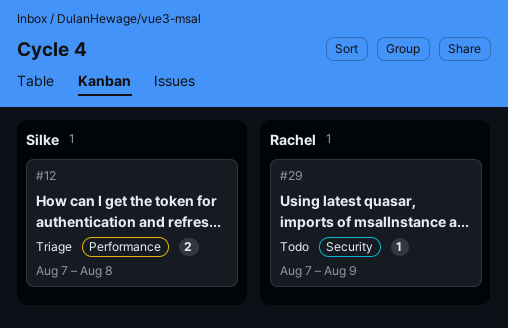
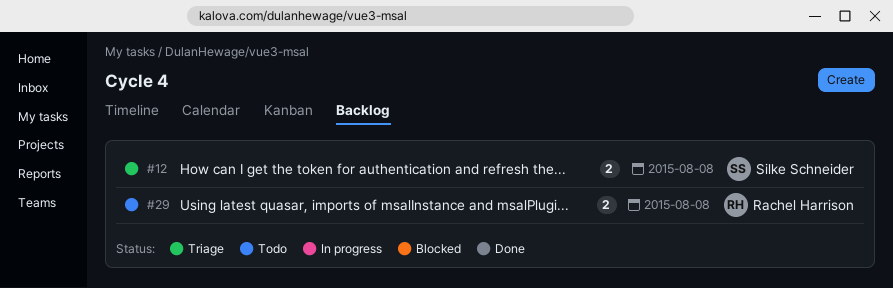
#29, estimate: 1 -> 2
#29, due: Aug 9 -> Aug 8

